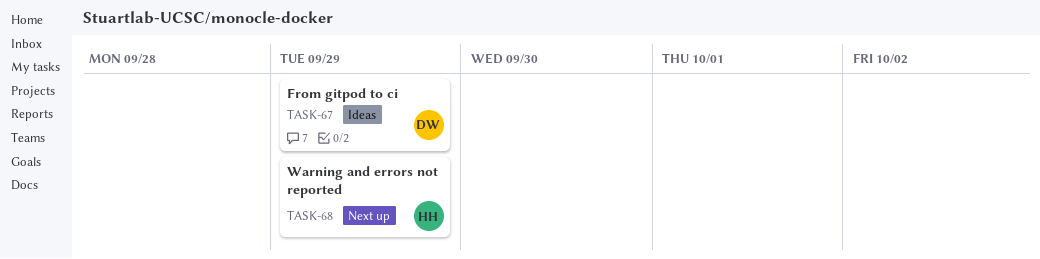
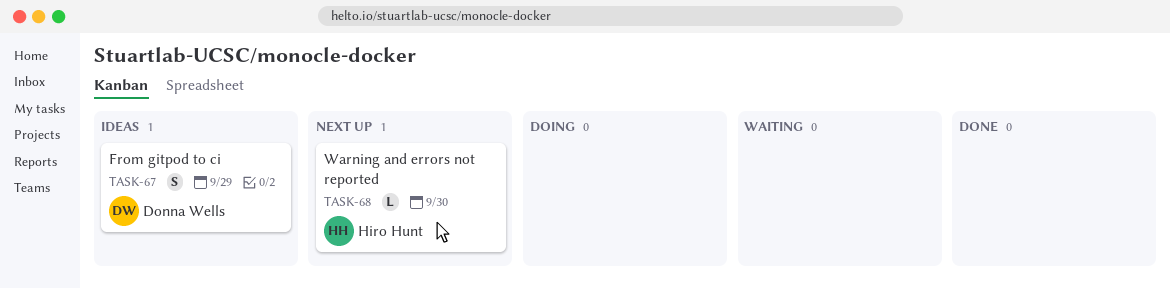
TASK-68, due: Sep 29 -> Sep 30

